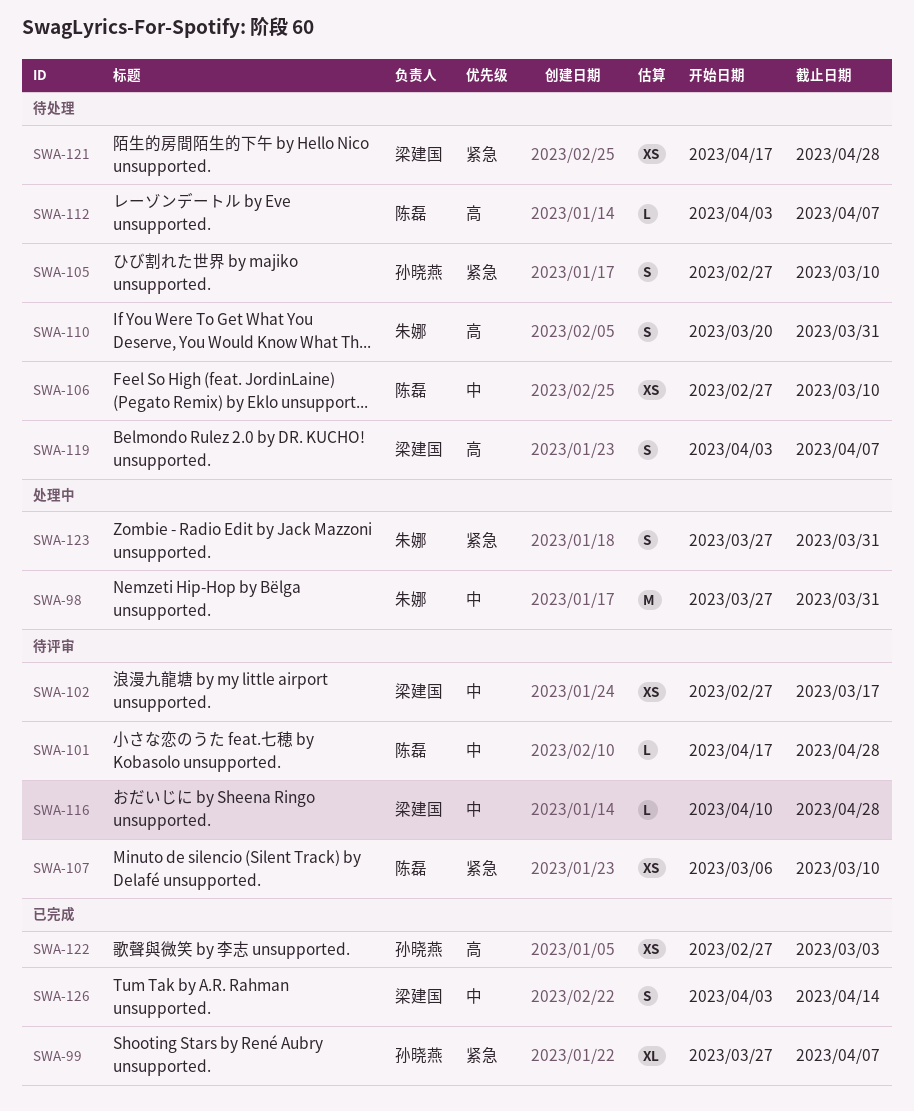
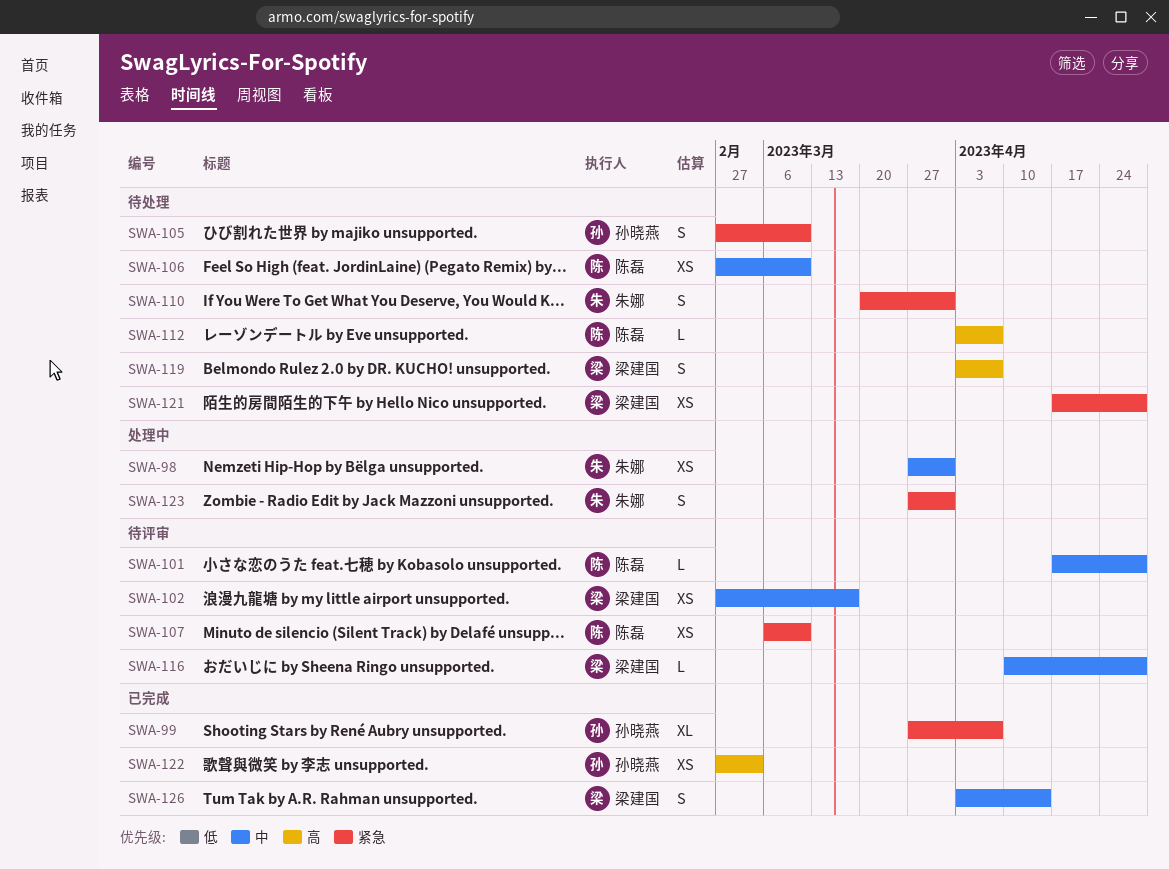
SWA-98, estimate: M -> XS
SWA-110, priority: 高 -> 紧急

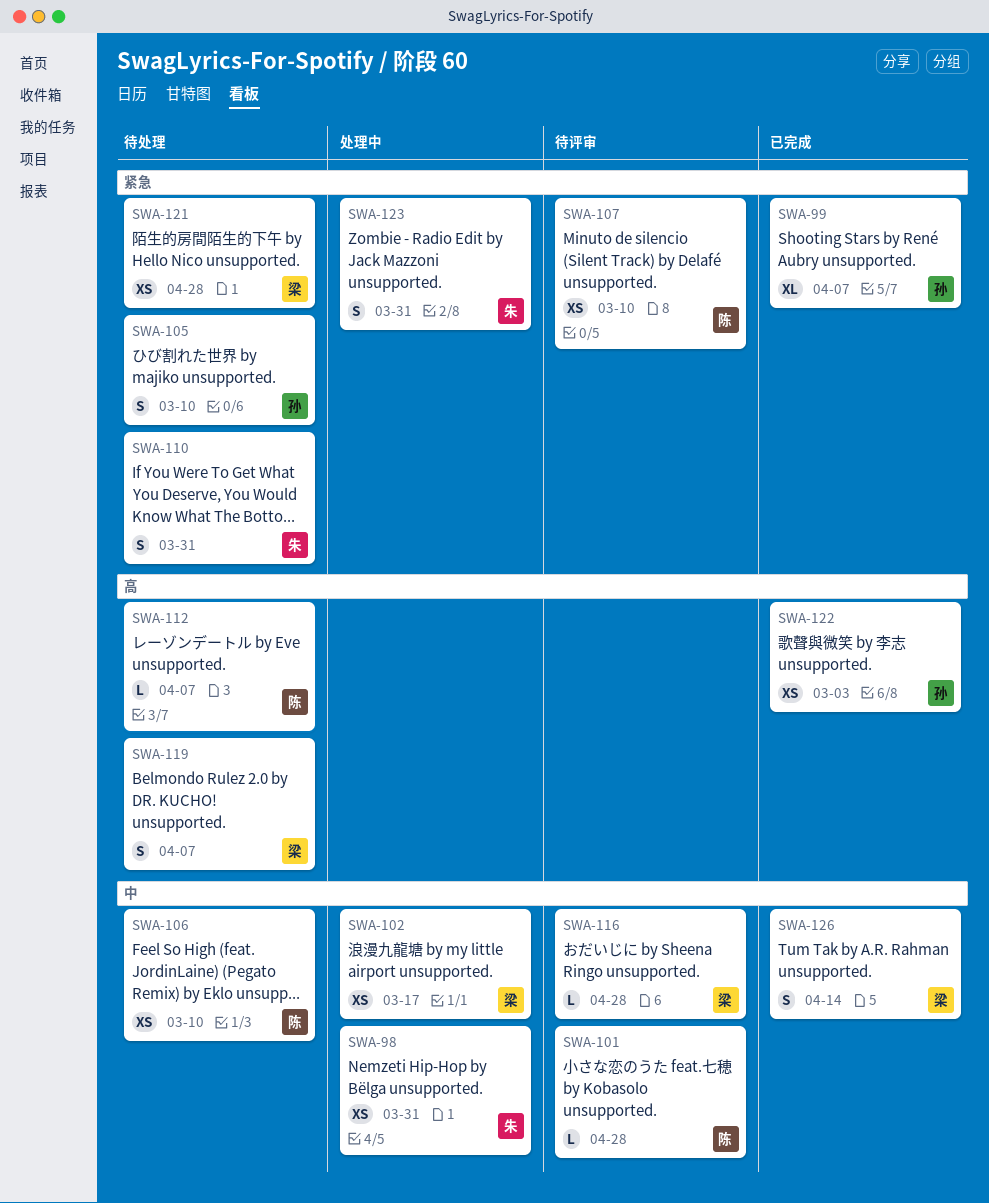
SWA-102, status: 待评审 -> 处理中

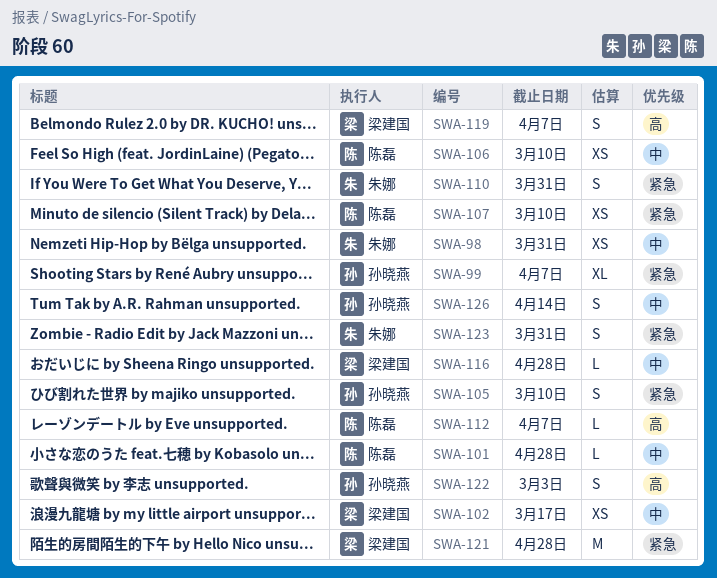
SWA-121, estimate: XS -> M
SWA-122, estimate: XS -> S
SWA-126, owner: 梁建国 -> 孙晓燕

